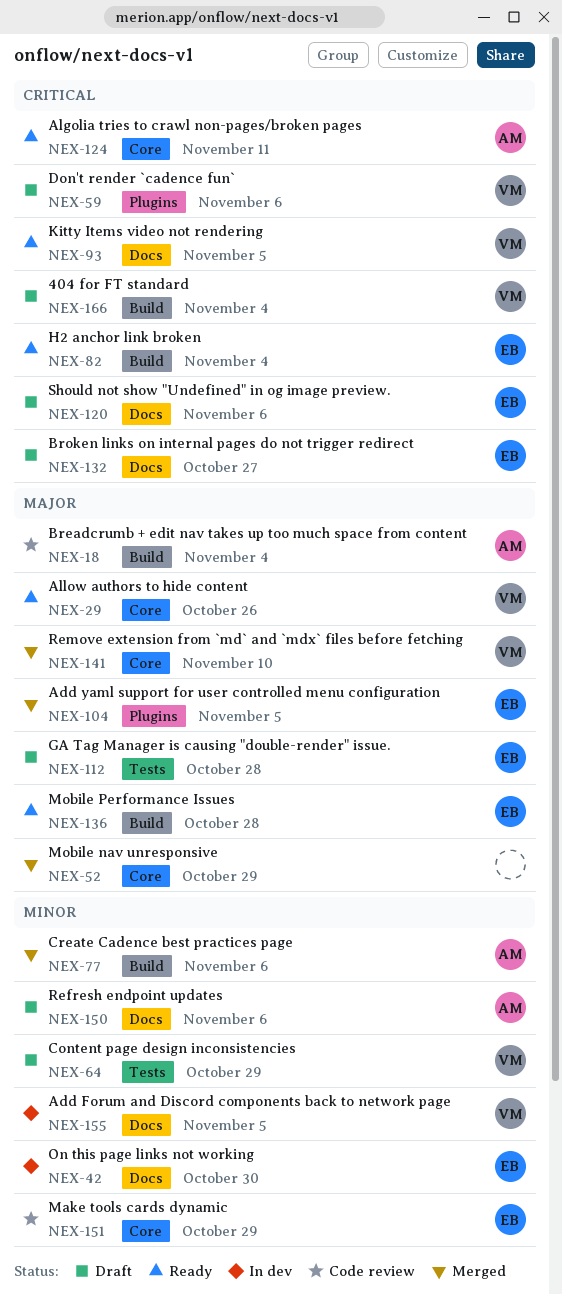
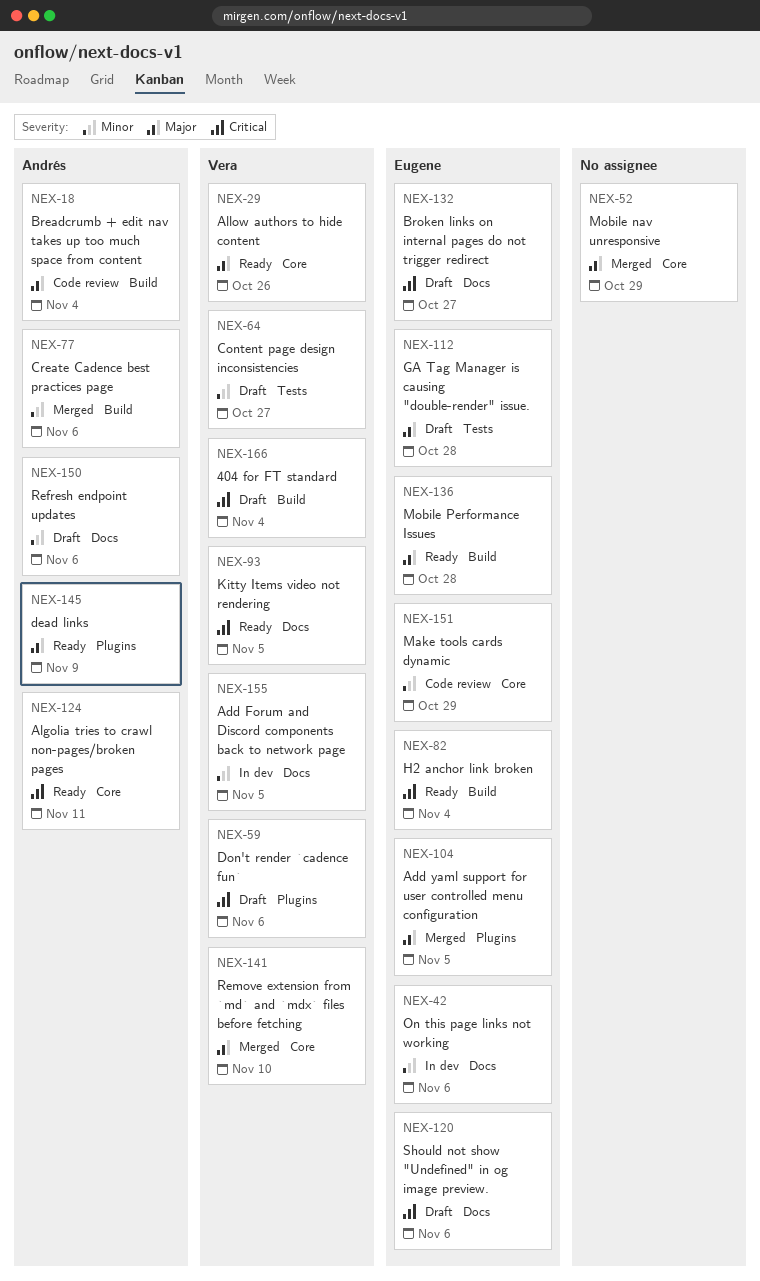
NEX-42, due: Oct 30 -> Nov 6
NEX-64, due: Oct 29 -> Oct 27
NEX-145: none -> present

